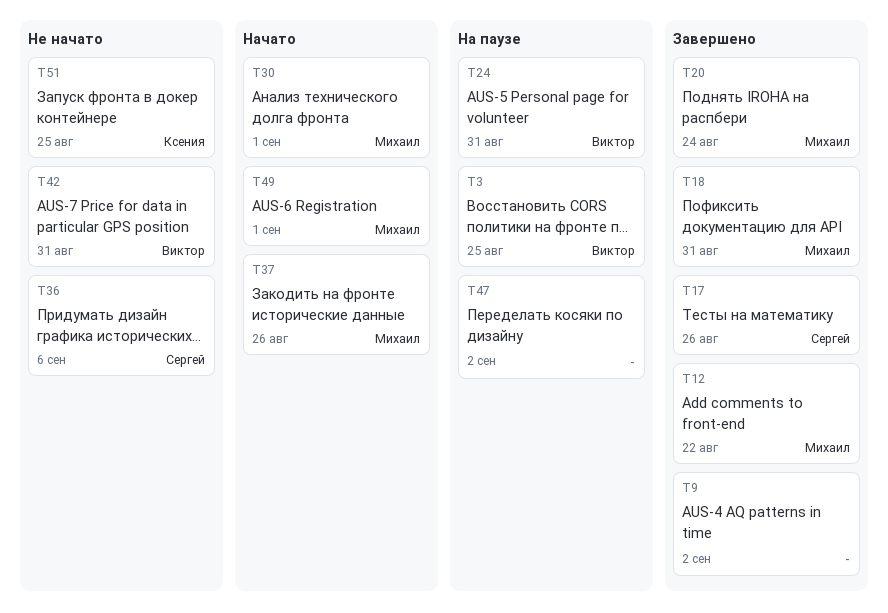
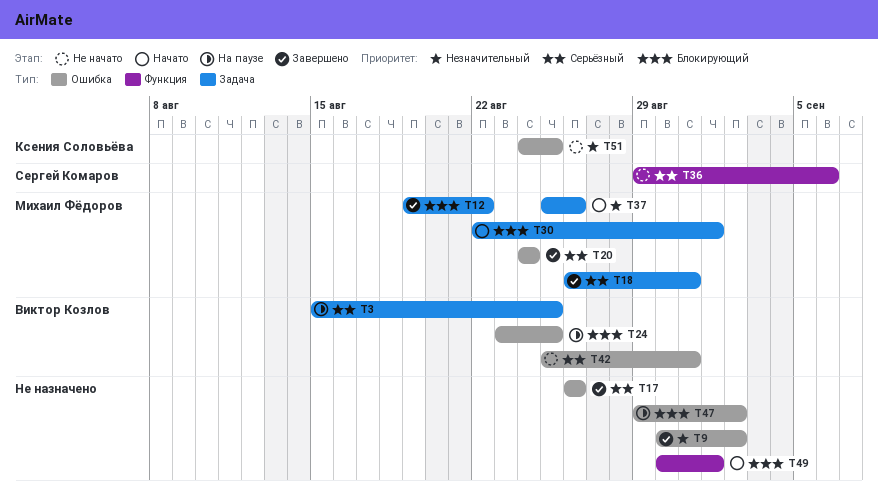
T17, owner: Сергей Комаров -> none
T24, due: Aug 31 -> Aug 25
T49, owner: Михаил Фёдоров -> none

